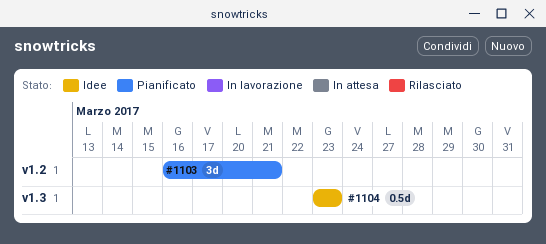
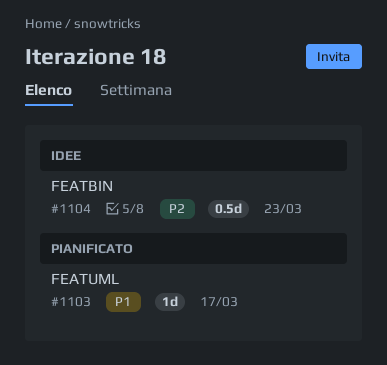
#1103, estimate: 3d -> 1d
#1103, due: Mar 21 -> Mar 17

